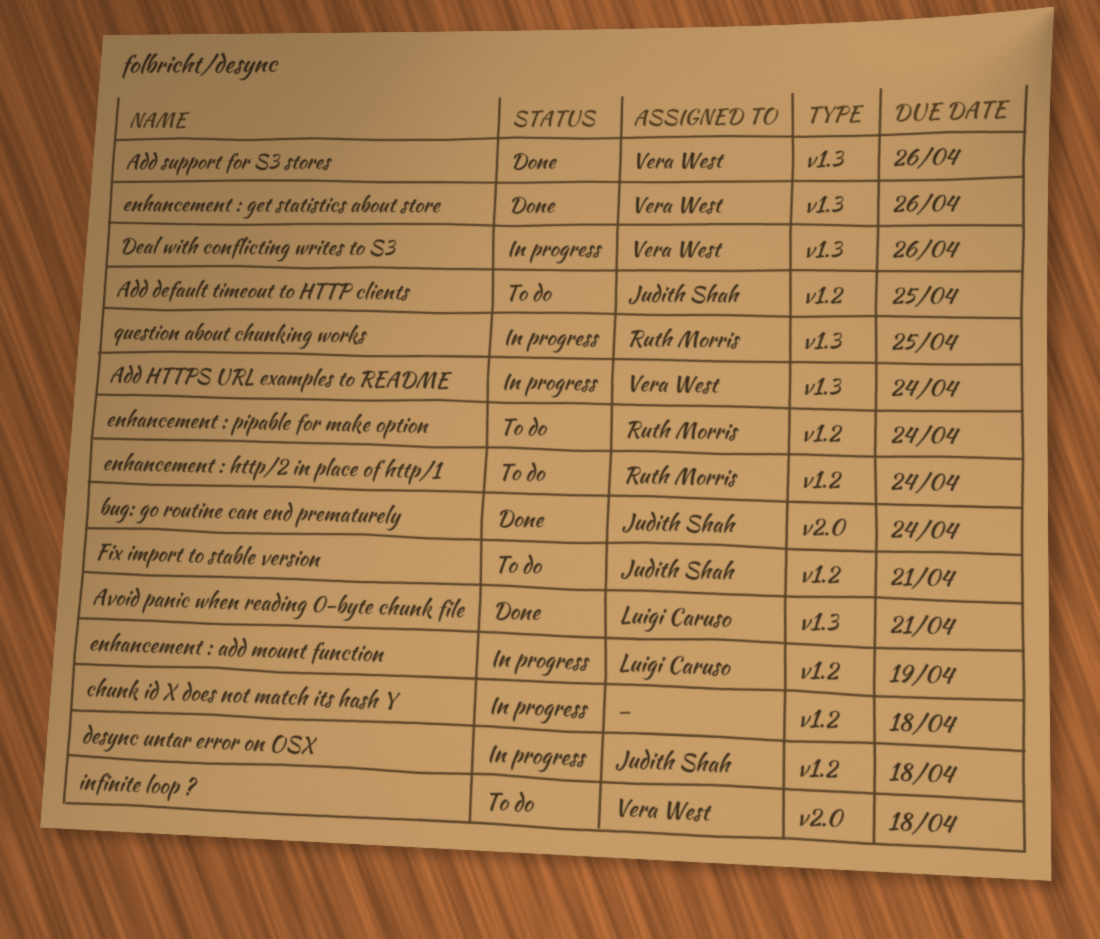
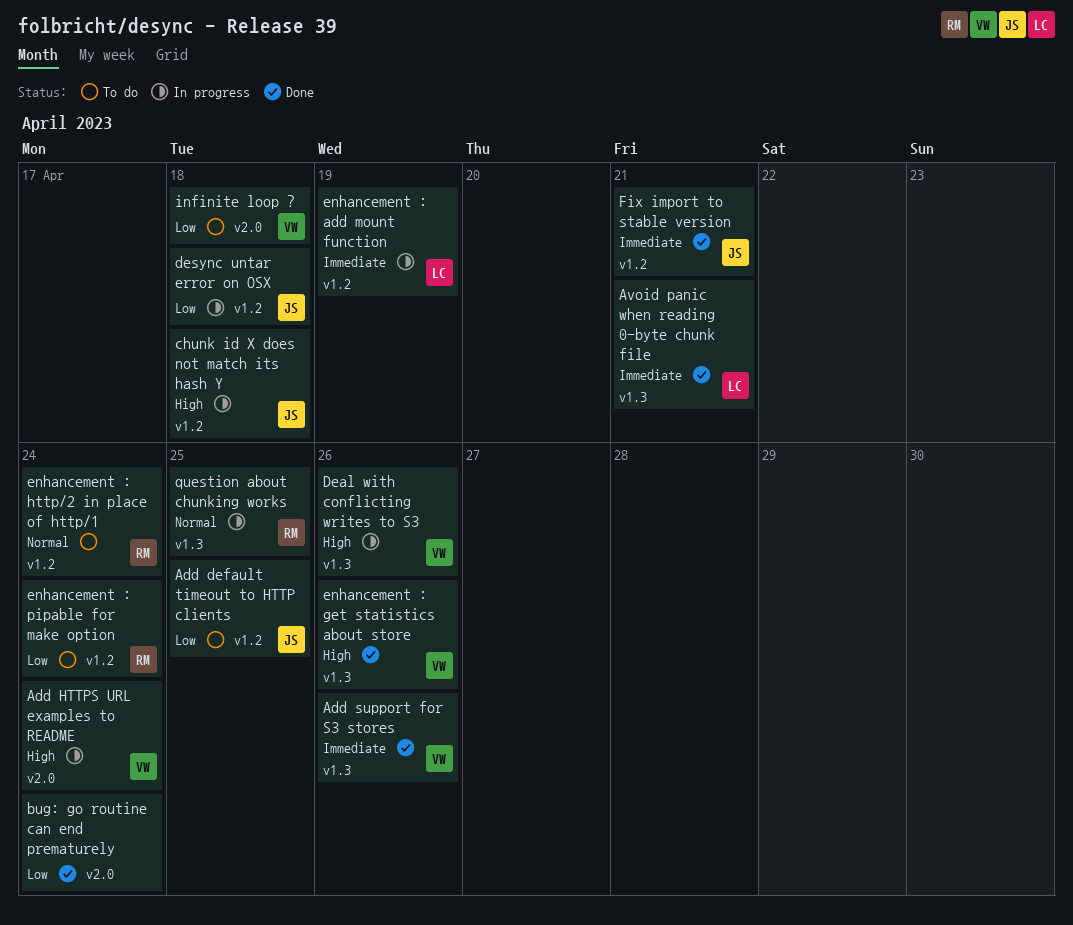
Add HTTPS URL examples to README, label: v1.3 -> v2.0
bug: go routine can end prematurely, owner: Judith Shah -> none
chunk id X does not match its hash Y, owner: none -> Judith Shah
Fix import to stable version, status: To do -> Done

